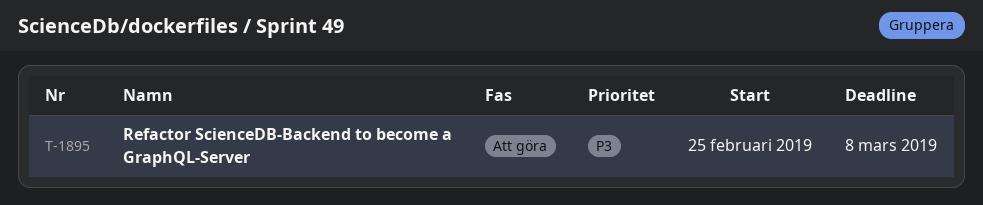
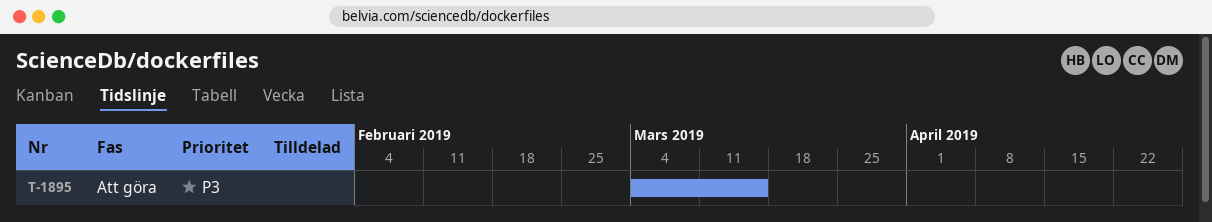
T-1895, start: Feb 25 -> Mar 4
T-1895, due: Mar 8 -> Mar 15

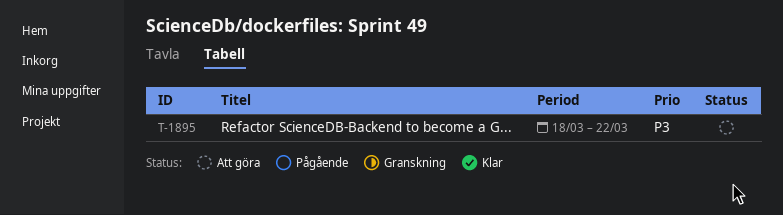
T-1895, start: Mar 4 -> Mar 18
T-1895, due: Mar 15 -> Mar 22

